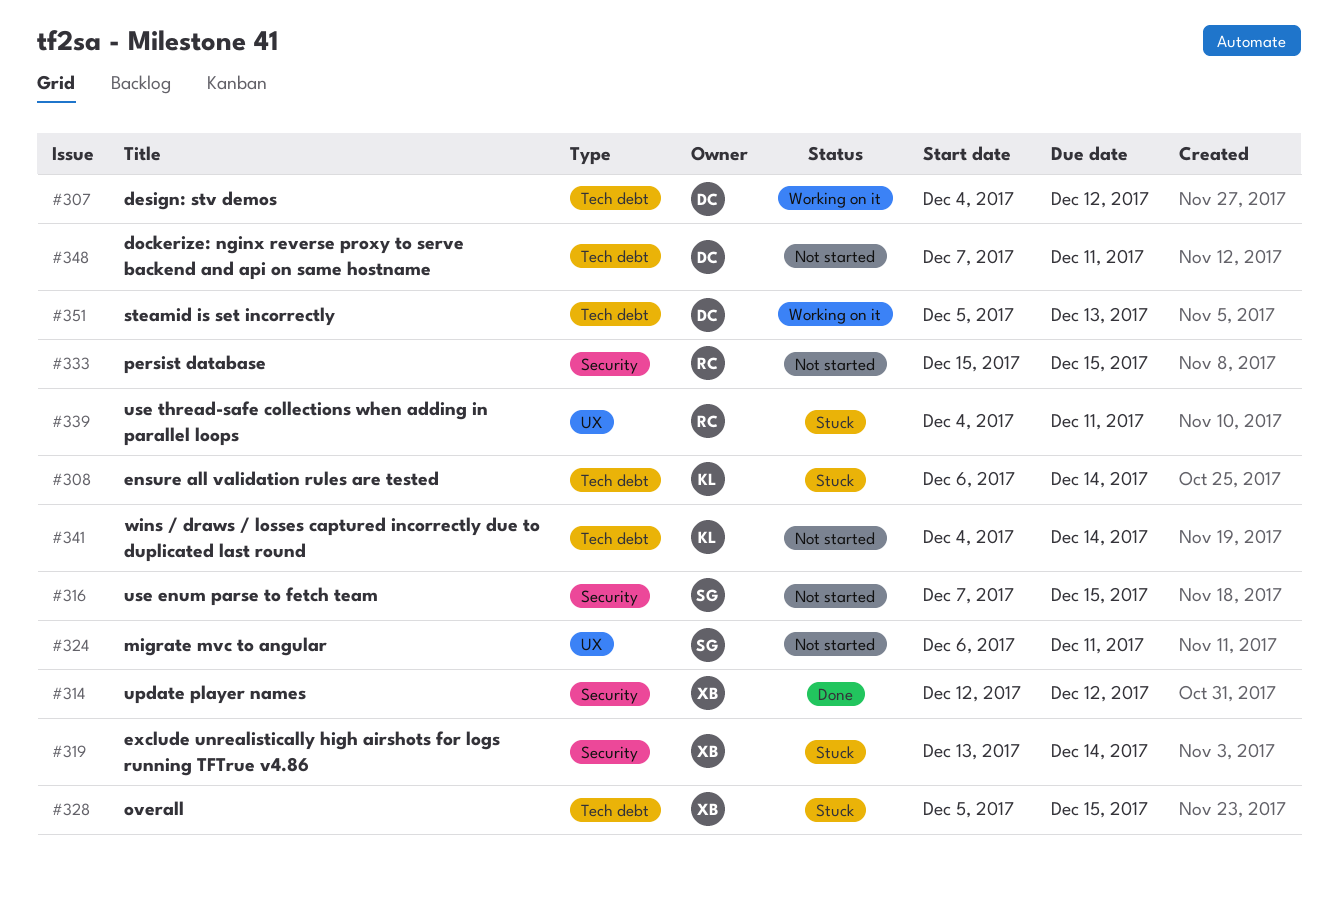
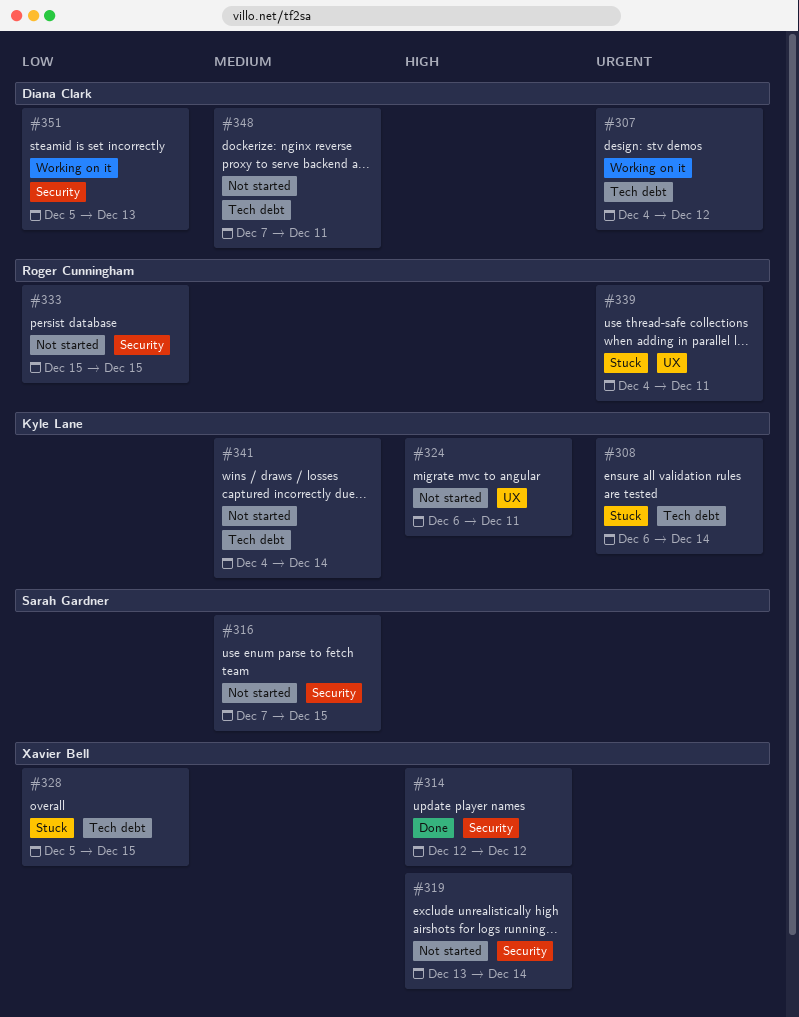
#319, status: Stuck -> Not started
#324, owner: Sarah Gardner -> Kyle Lane
#351, label: Tech debt -> Security

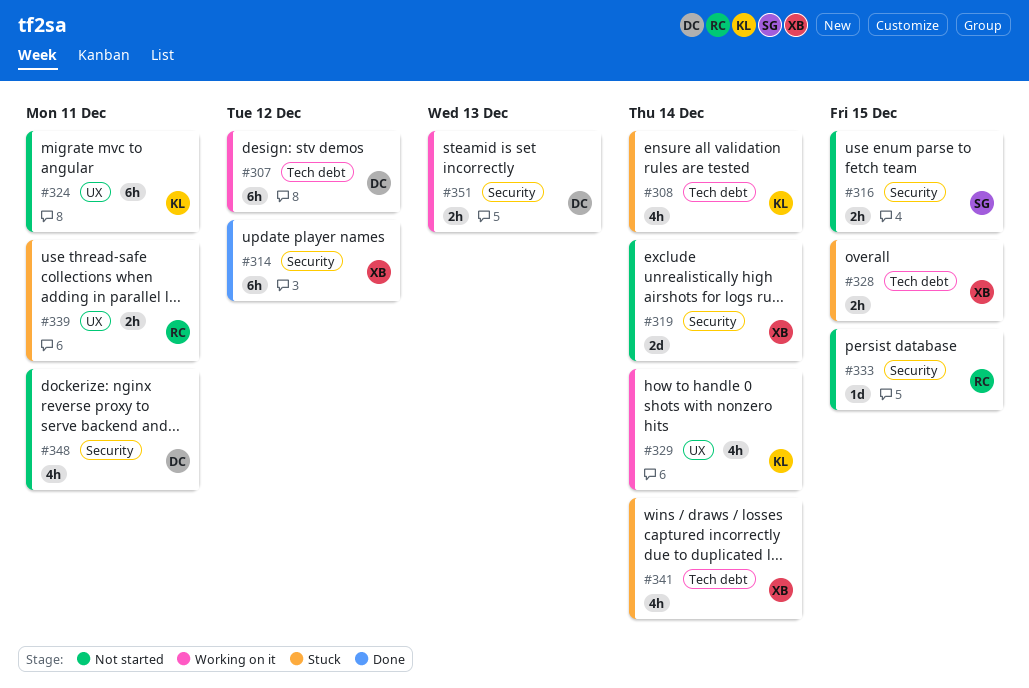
#329: none -> present
#341, status: Not started -> Stuck
#341, owner: Kyle Lane -> Xavier Bell
#348, label: Tech debt -> Security

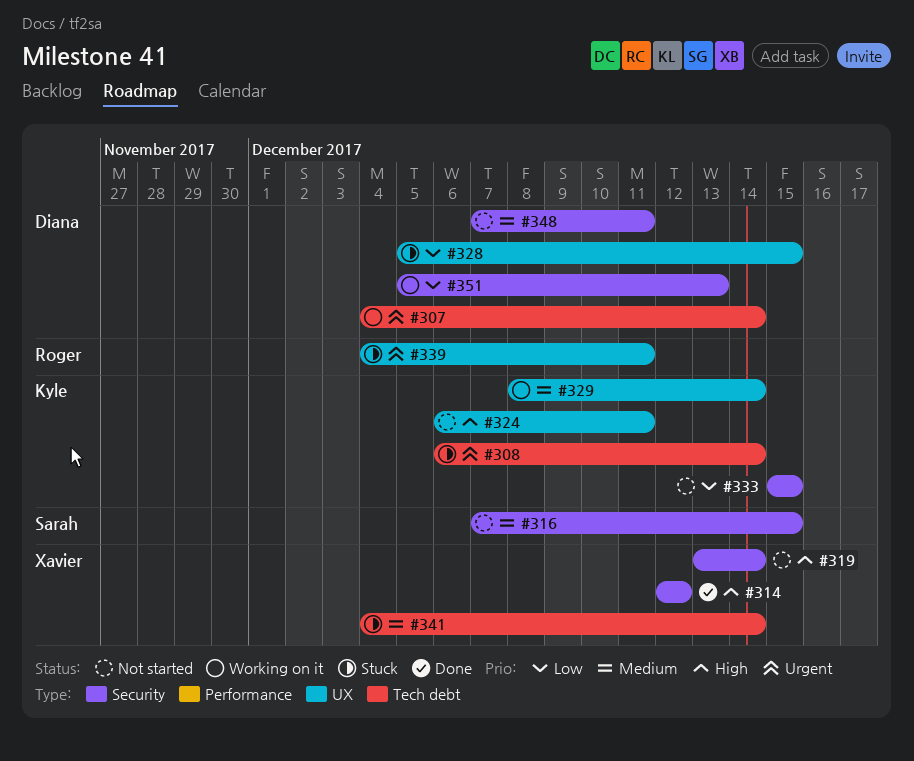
#307, due: Dec 12 -> Dec 14
#328, owner: Xavier -> Diana
#328, label: Tech debt -> UX
#333, owner: Roger -> Kyle

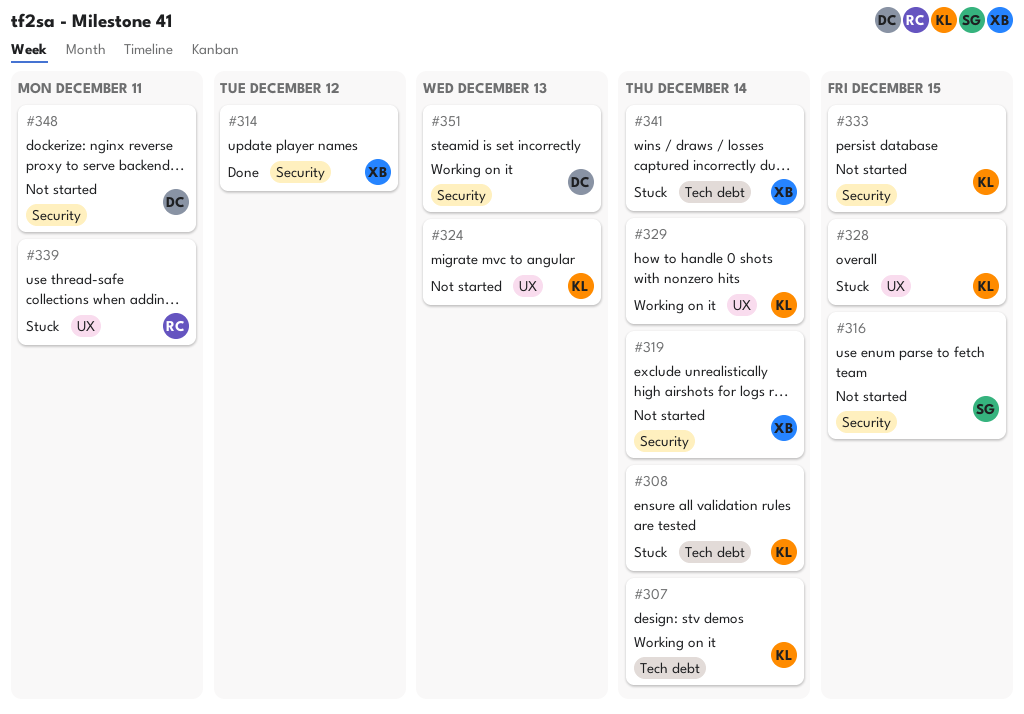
#307, owner: Diana -> Kyle
#324, due: Dec 11 -> Dec 13
#328, owner: Diana -> Kyle

